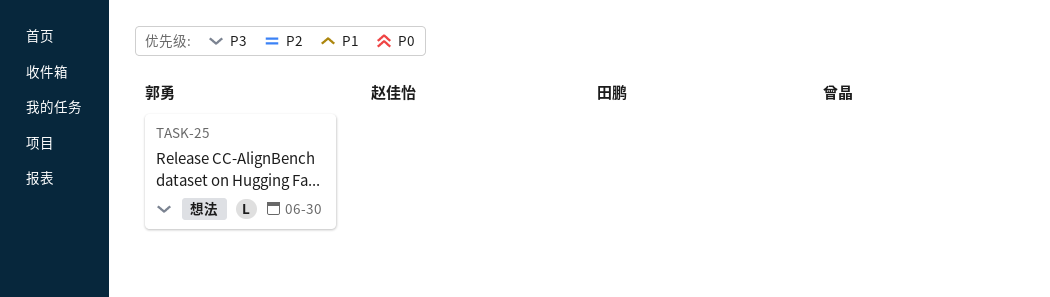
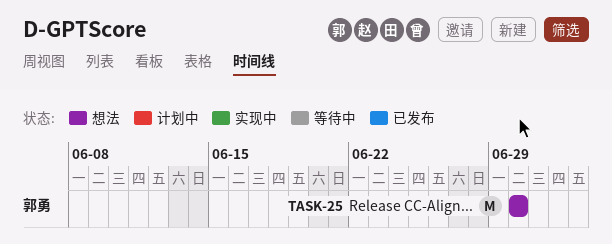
TASK-25, estimate: L -> M

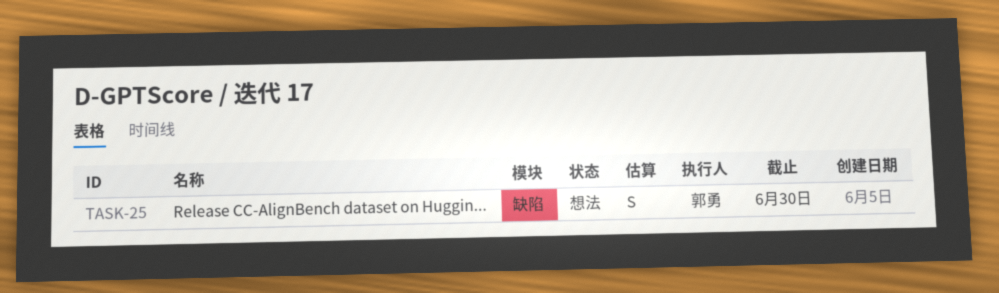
TASK-25, estimate: M -> S

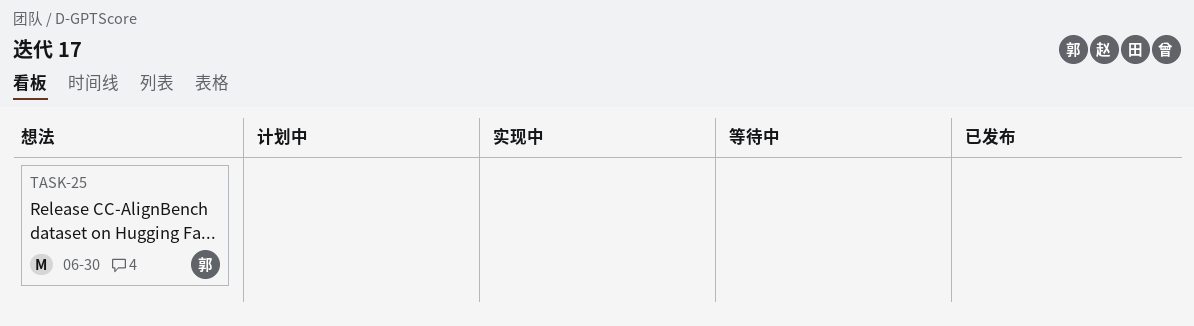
TASK-25, estimate: S -> M

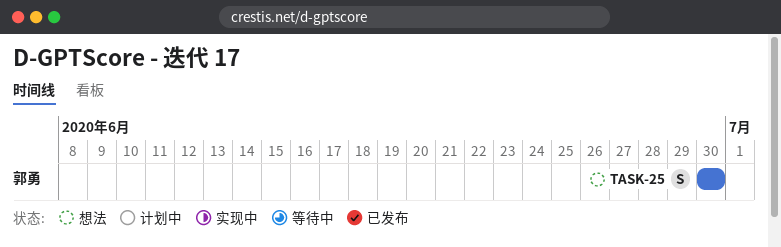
TASK-25, estimate: M -> S

